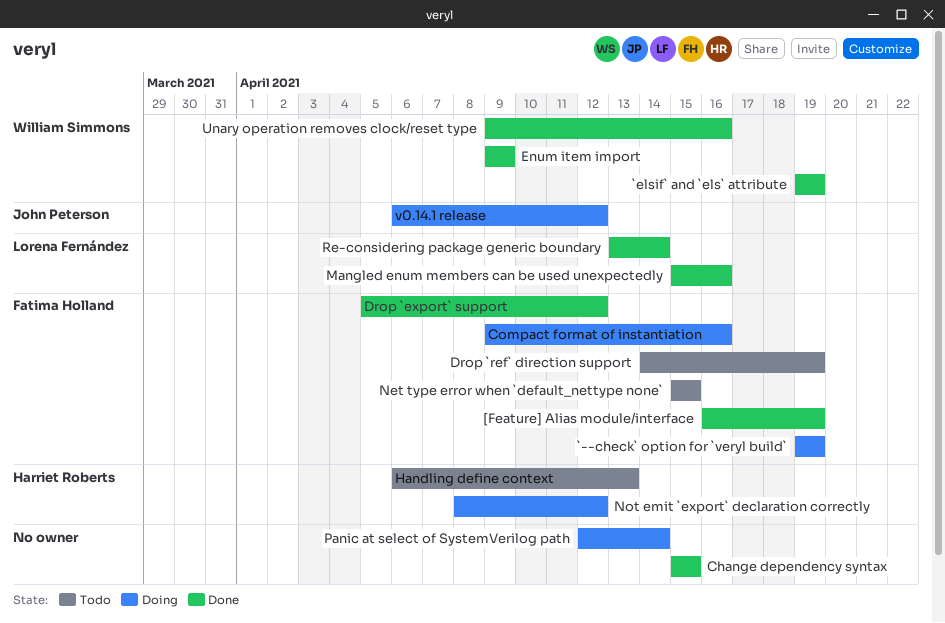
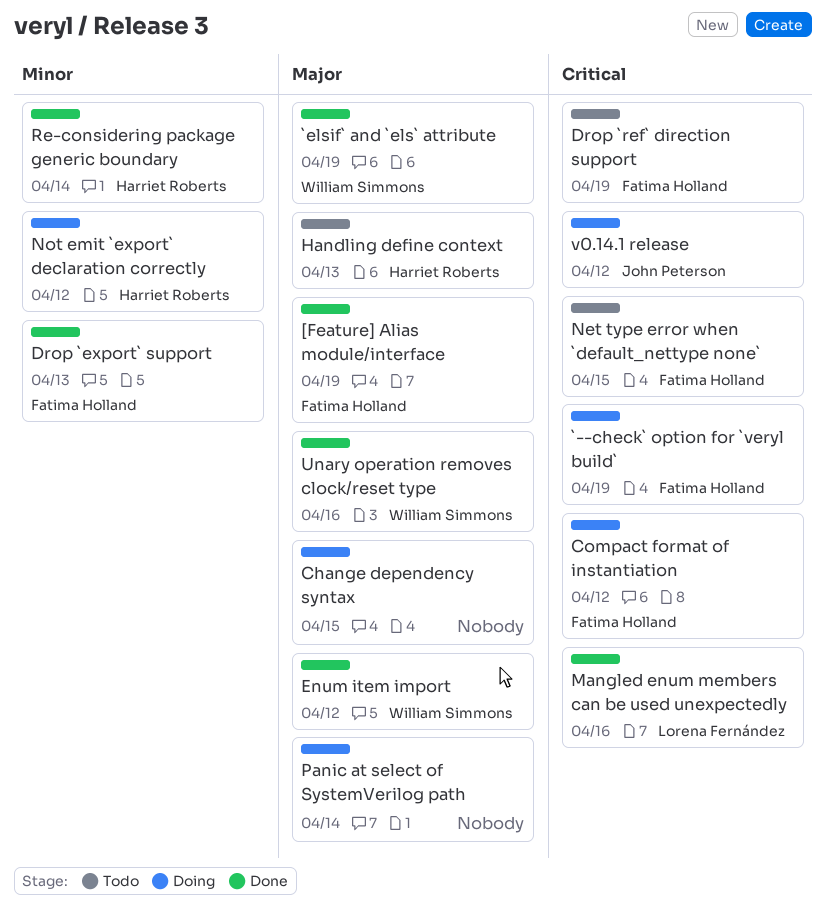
Change dependency syntax, status: Done -> Doing
Compact format of instantiation, due: Apr 16 -> Apr 12
Drop `export` support, due: Apr 12 -> Apr 13
Enum item import, due: Apr 9 -> Apr 12
Re-considering package generic boundary, owner: Lorena Fernández -> Harriet Roberts

